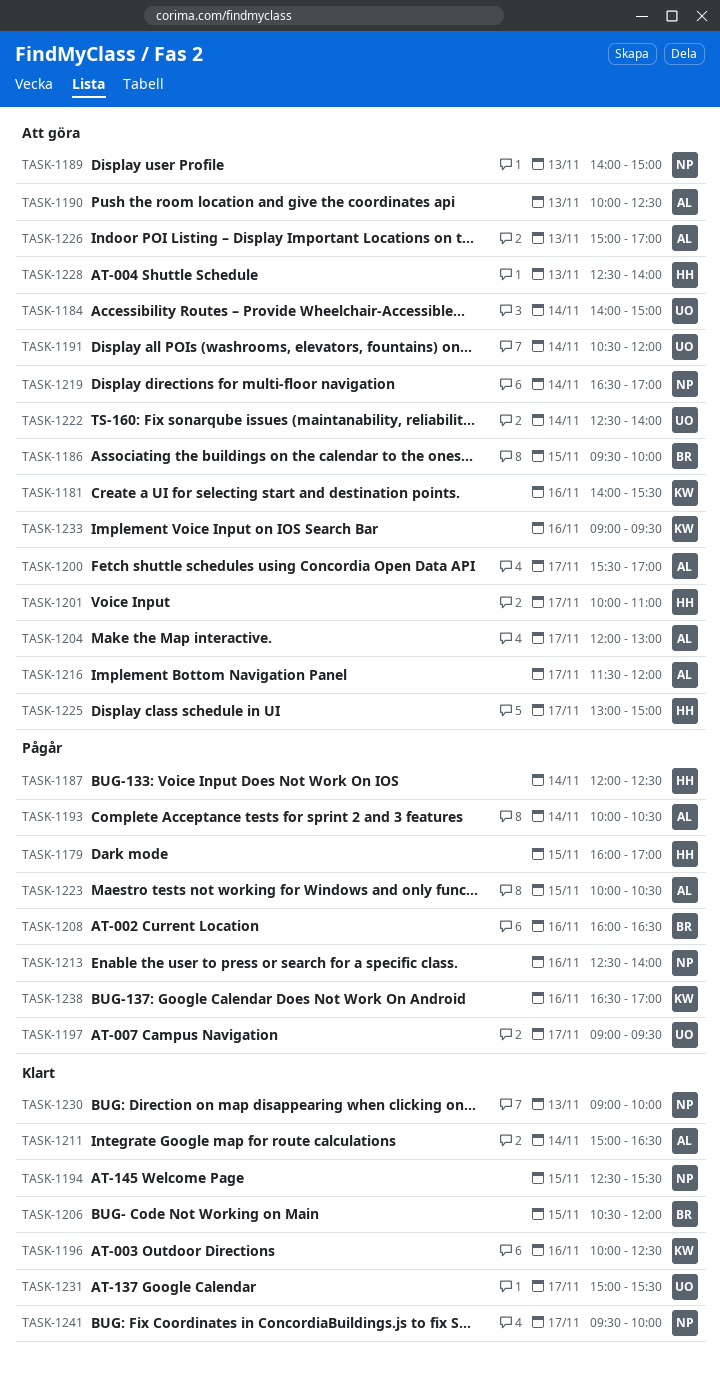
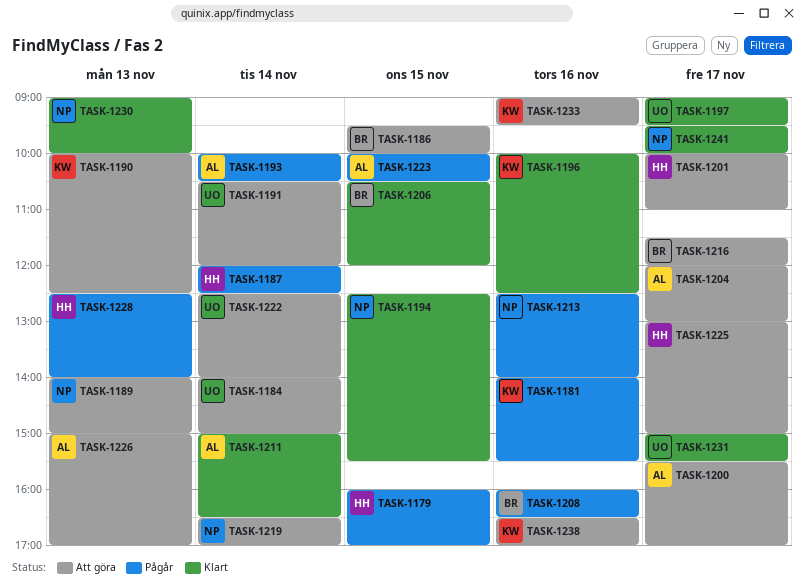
TASK-1181, status: Att göra -> Pågår
TASK-1190, owner: AL -> KW
TASK-1197, status: Pågår -> Klart
TASK-1216, owner: AL -> BR
TASK-1228, status: Att göra -> Pågår
TASK-1238, status: Pågår -> Att göra

